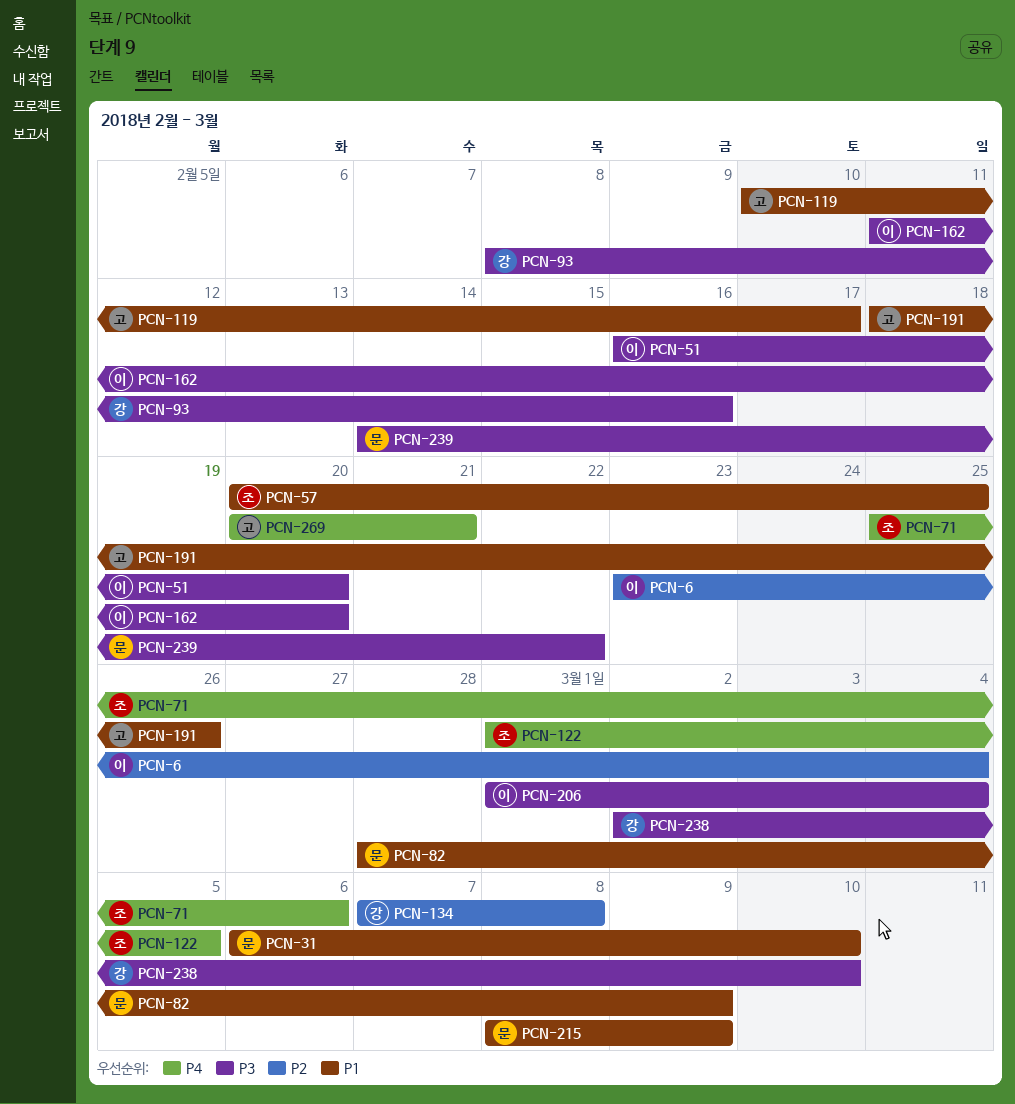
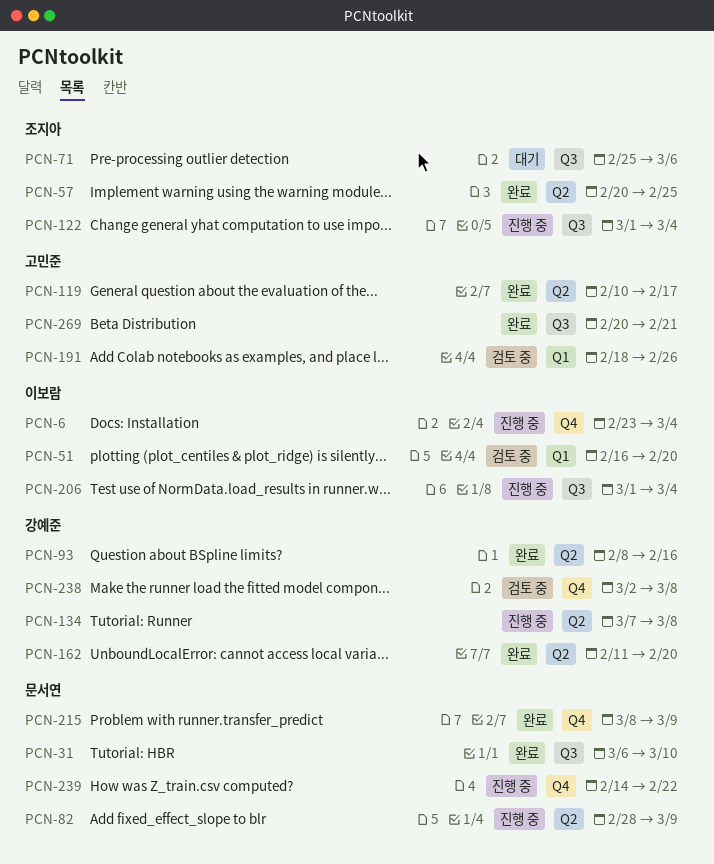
PCN-122, due: Mar 5 -> Mar 4
PCN-162, owner: 이보람 -> 강예준
PCN-238, due: Mar 10 -> Mar 8

